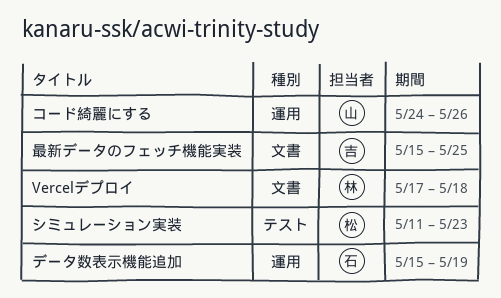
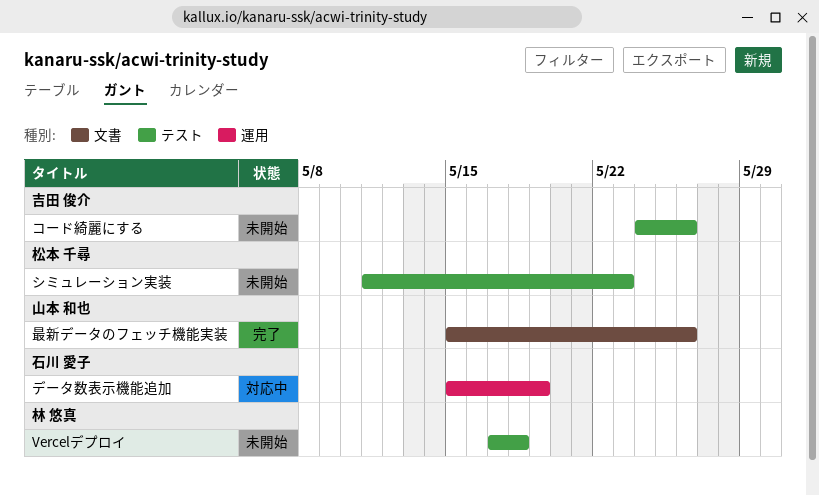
Vercelデプロイ, label: 文書 -> テスト
コード綺麗にする, owner: 山本 和也 -> 吉田 俊介
コード綺麗にする, label: 運用 -> テスト
最新データのフェッチ機能実装, owner: 吉田 俊介 -> 山本 和也
最新データのフェッチ機能実装, due: May 25 -> May 26

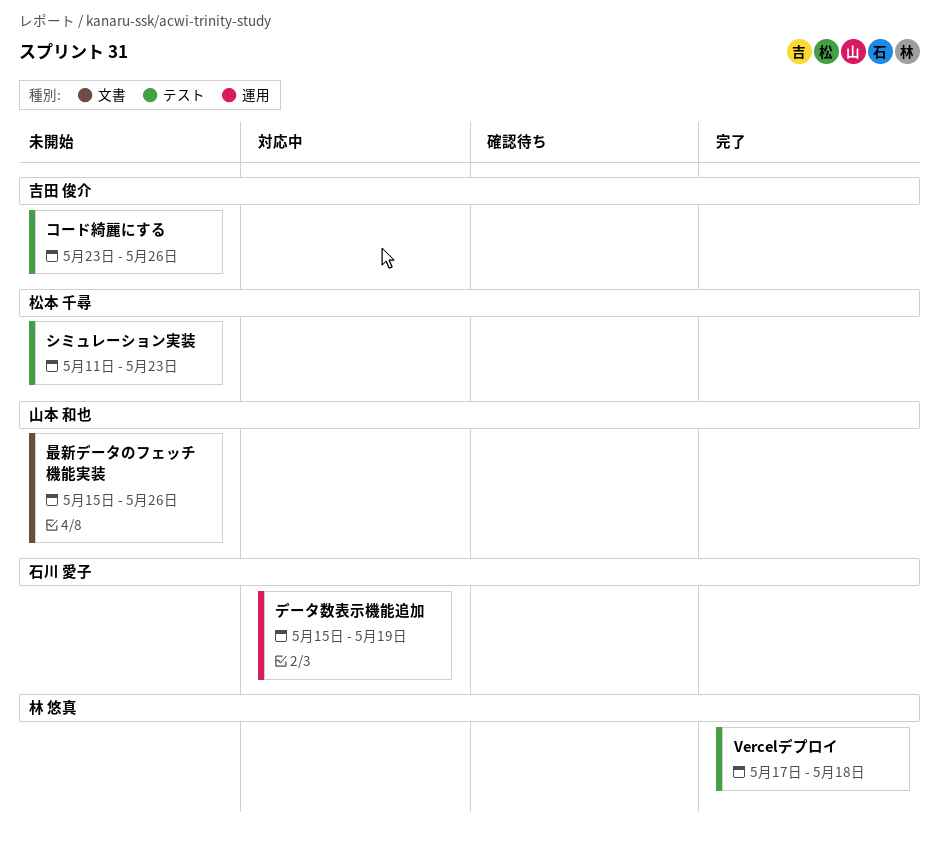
Vercelデプロイ, status: 未開始 -> 完了
コード綺麗にする, start: May 24 -> May 23
最新データのフェッチ機能実装, status: 完了 -> 未開始

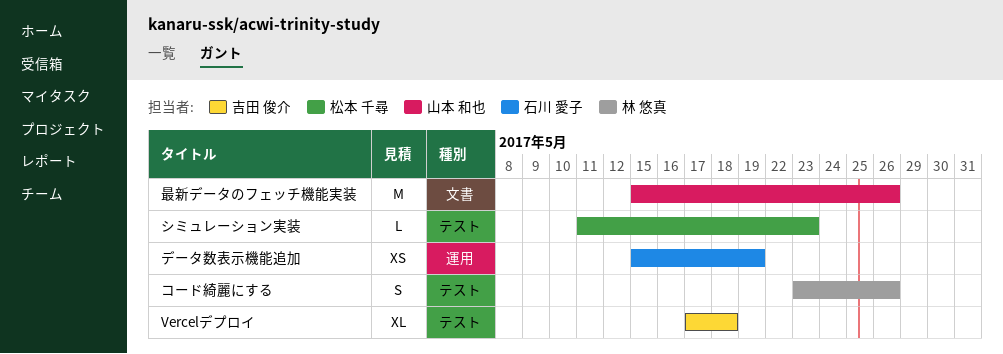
Vercelデプロイ, owner: 林 悠真 -> 吉田 俊介
コード綺麗にする, owner: 吉田 俊介 -> 林 悠真

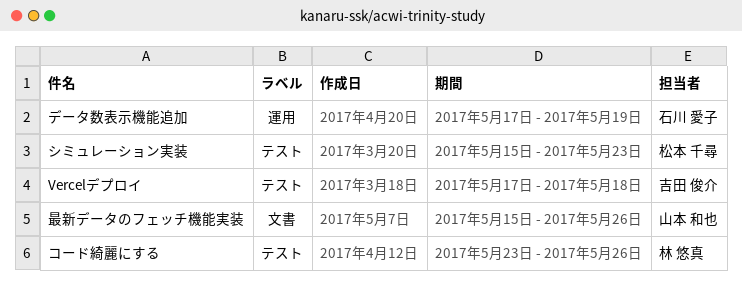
シミュレーション実装, start: May 11 -> May 15
データ数表示機能追加, start: May 15 -> May 17

